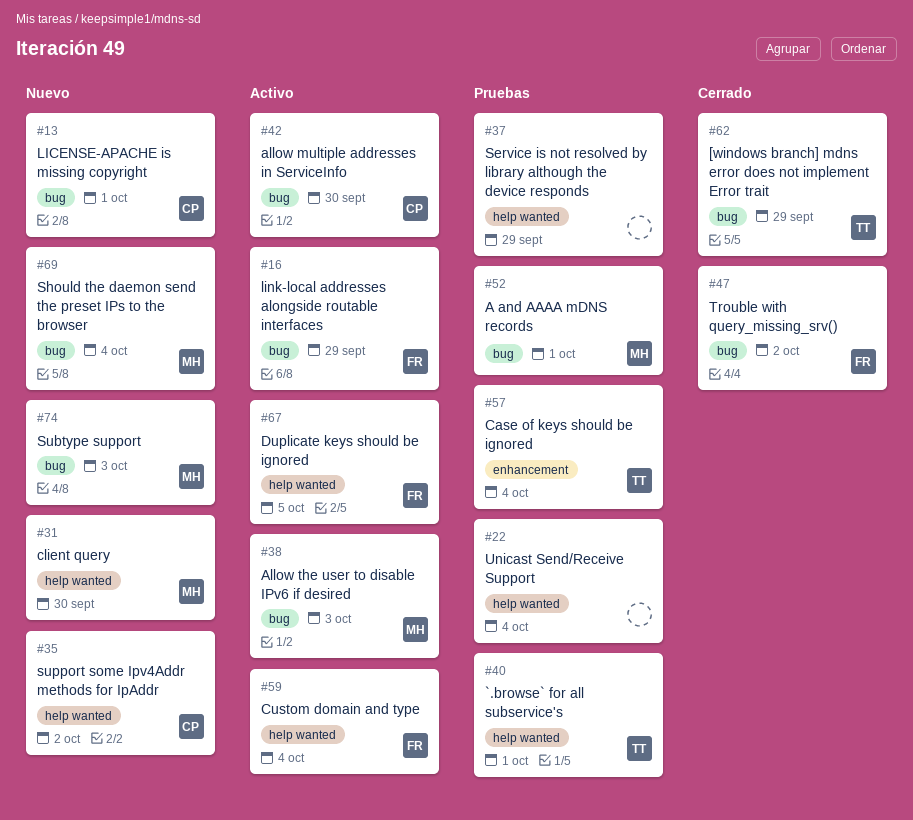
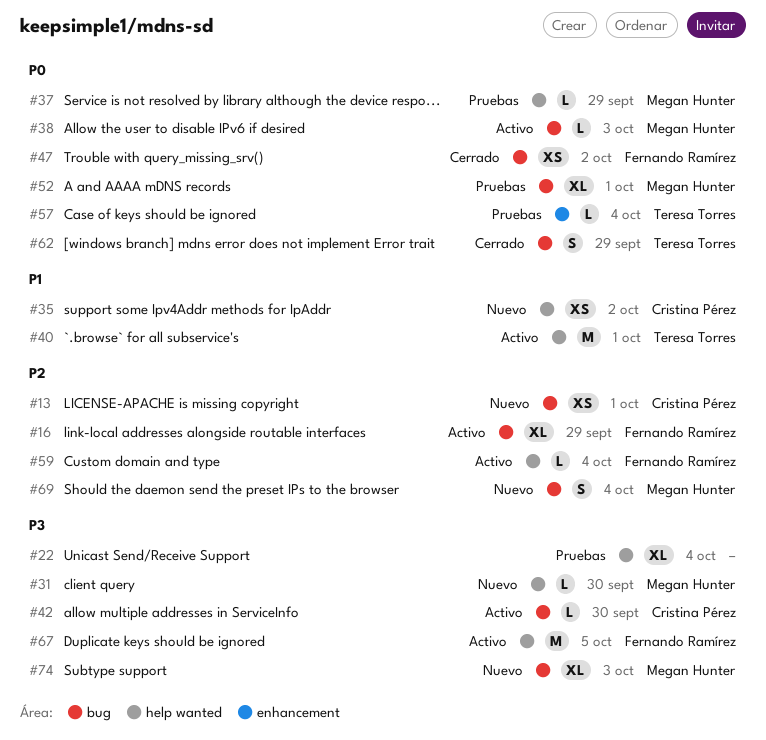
#37, owner: none -> Megan Hunter
#40, status: Pruebas -> Activo

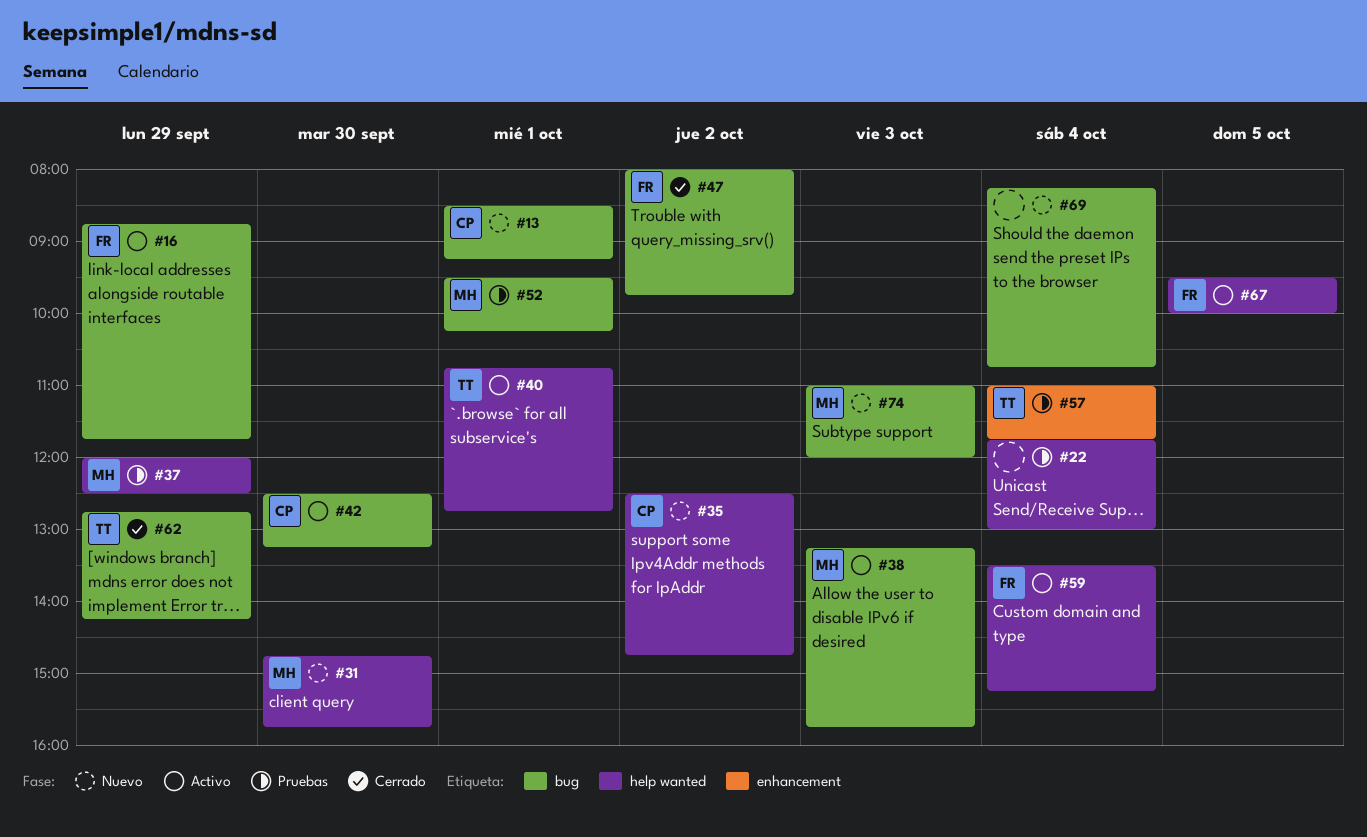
#69, owner: Megan Hunter -> none

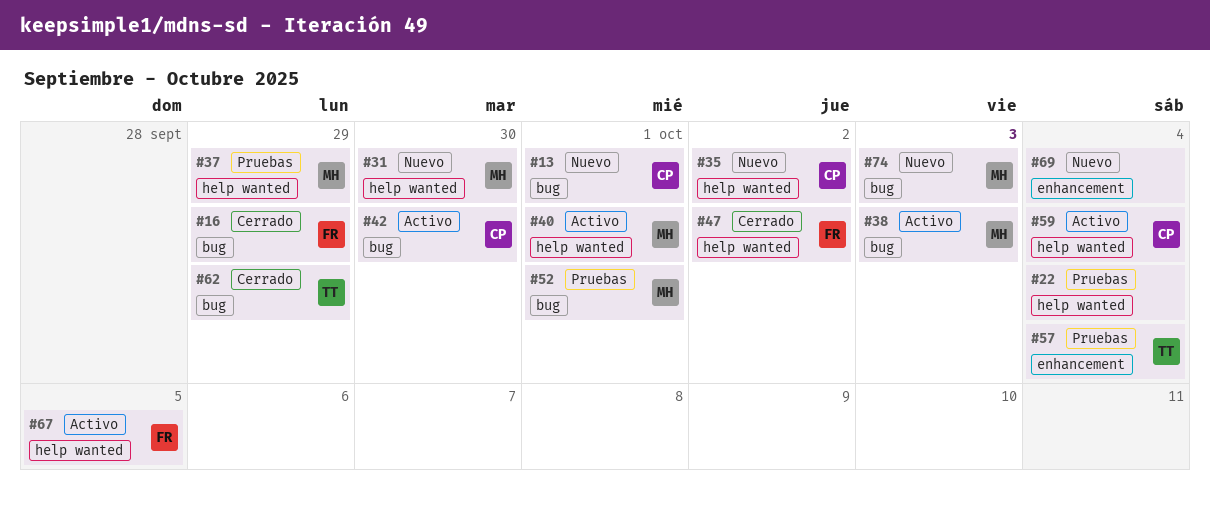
#16, status: Activo -> Cerrado
#40, owner: TT -> MH
#47, label: bug -> help wanted
#59, owner: FR -> CP
#69, label: bug -> enhancement

